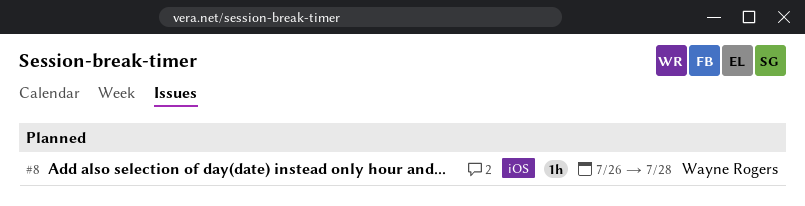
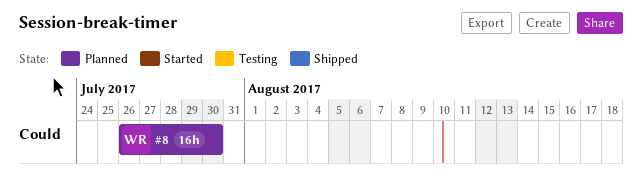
#8, estimate: 1h -> 16h
#8, due: Jul 28 -> Jul 30

